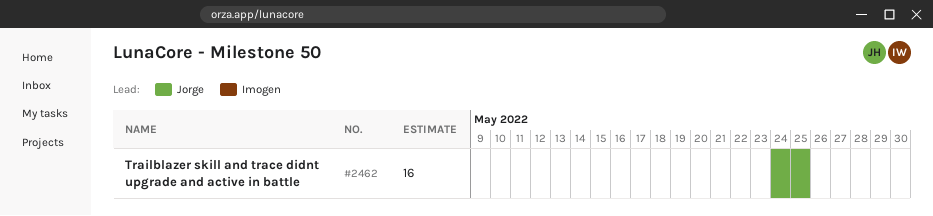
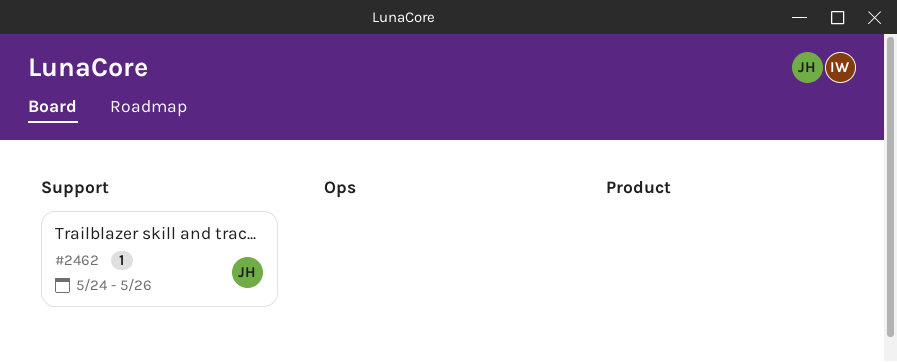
#2462, estimate: 16 -> 1
#2462, due: May 25 -> May 26

